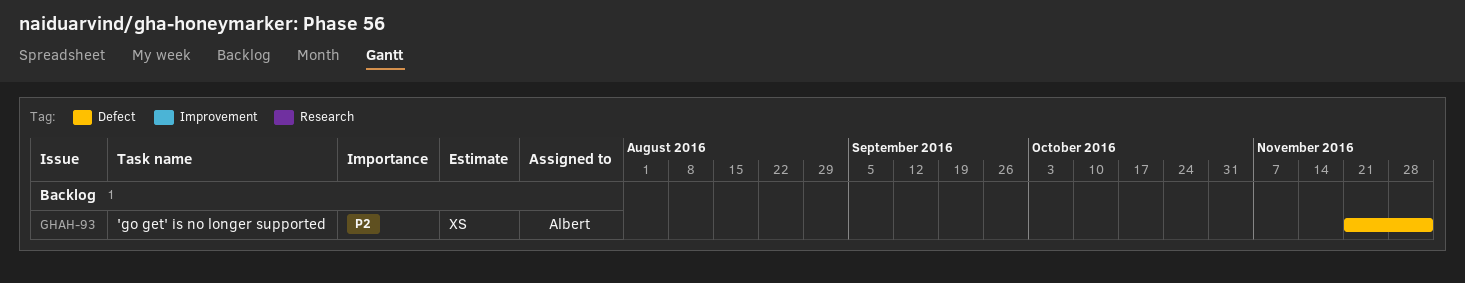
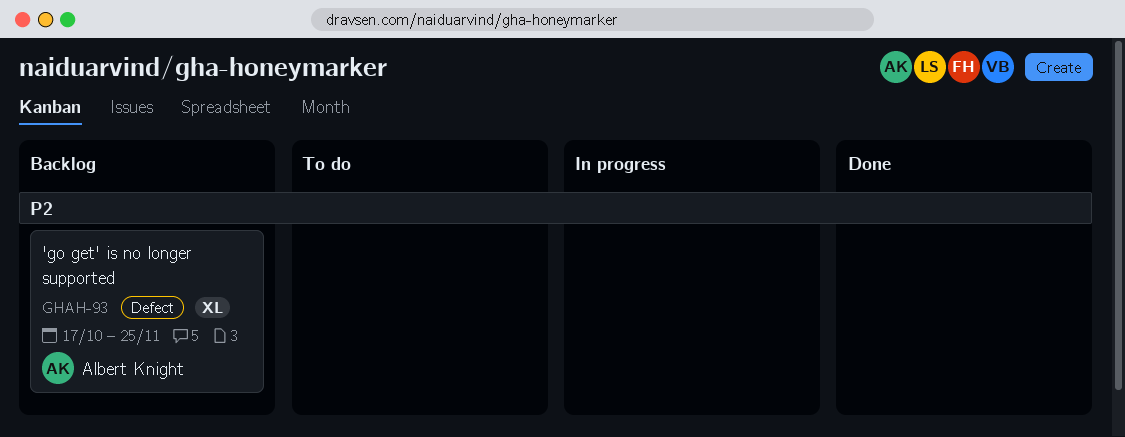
GHAH-93, estimate: XS -> XL
GHAH-93, start: Nov 21 -> Oct 17
GHAH-93, due: Dec 2 -> Nov 25

